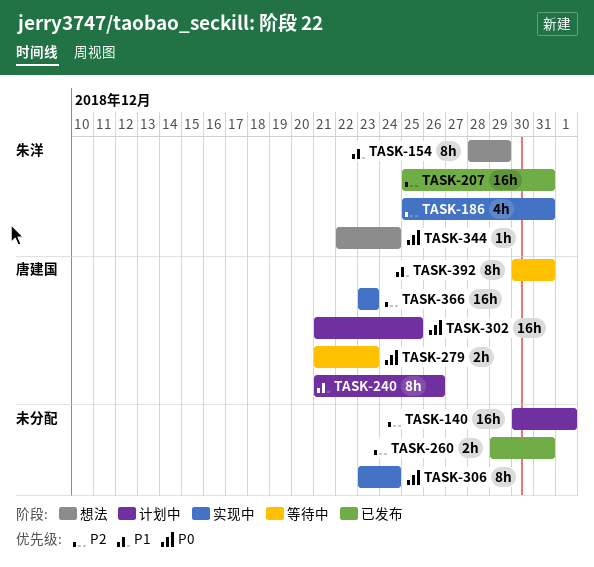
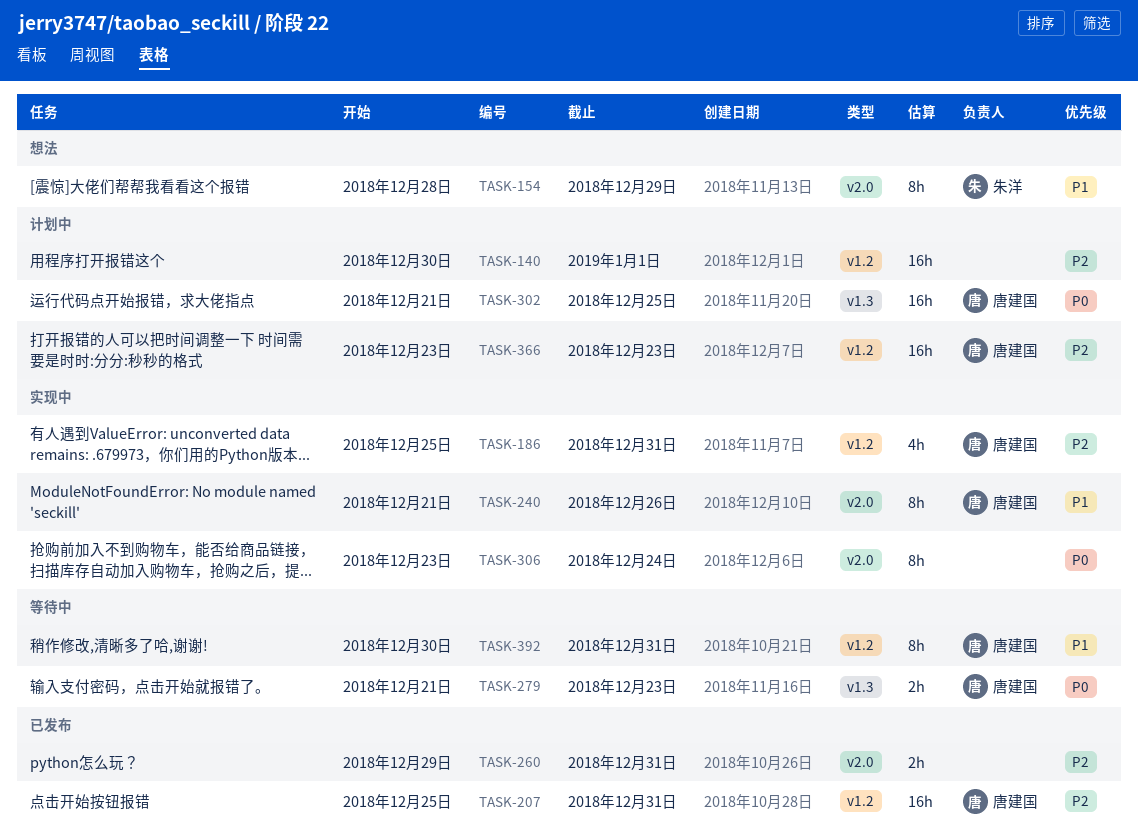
TASK-186, owner: 朱洋 -> 唐建国
TASK-207, owner: 朱洋 -> 唐建国
TASK-240, status: 计划中 -> 实现中
TASK-344: present -> none
TASK-366, status: 实现中 -> 计划中

